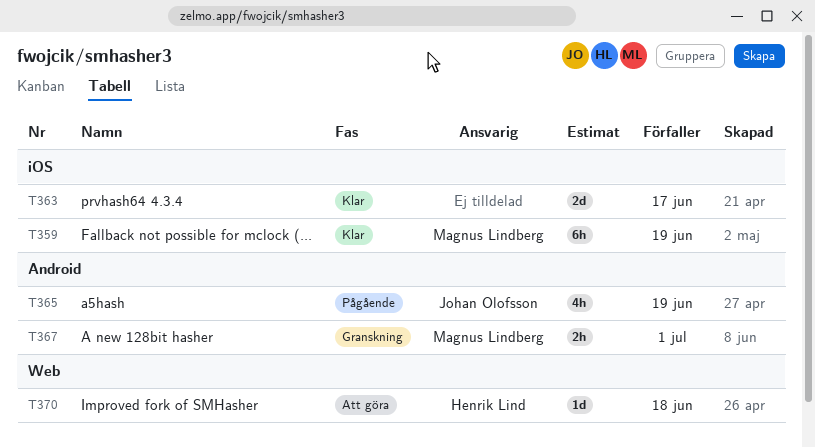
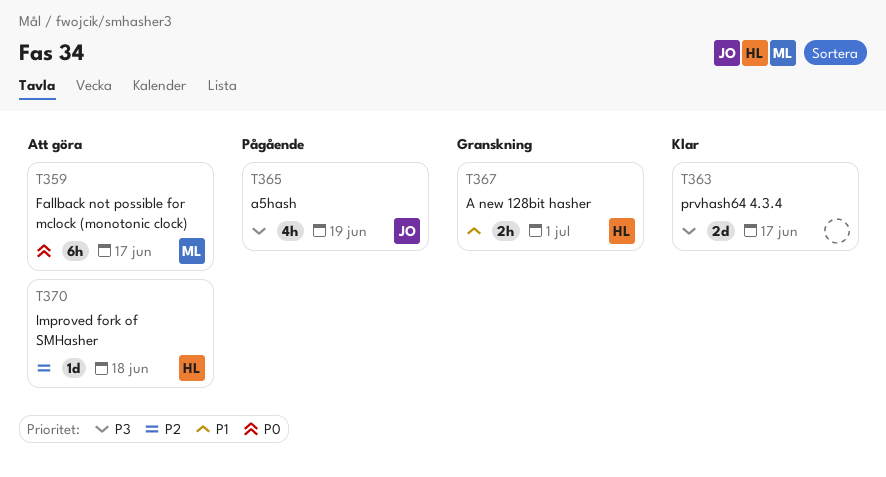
T359, status: Klar -> Att göra
T359, due: Jun 19 -> Jun 17
T367, owner: Magnus Lindberg -> Henrik Lind

